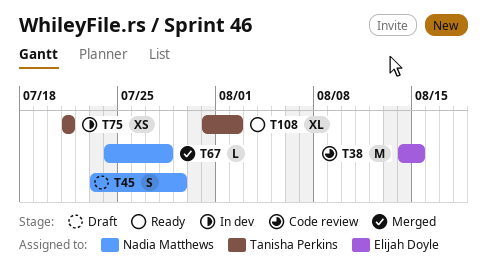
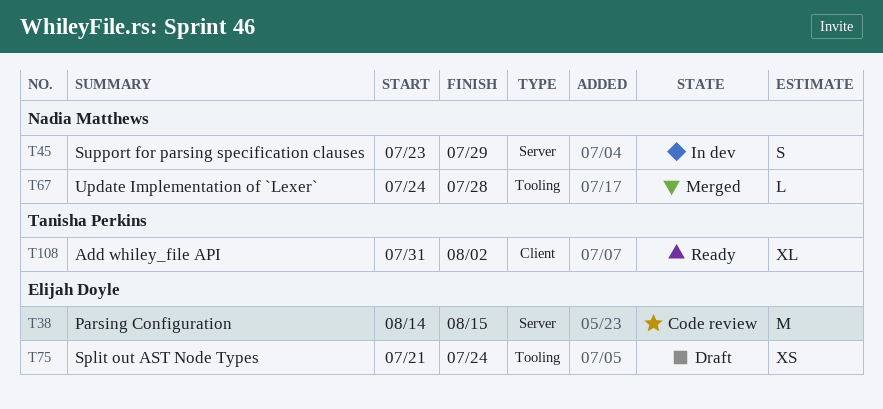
T45, status: Draft -> In dev
T75, status: In dev -> Draft
T75, owner: Tanisha Perkins -> Elijah Doyle
T75, due: Jul 21 -> Jul 24

